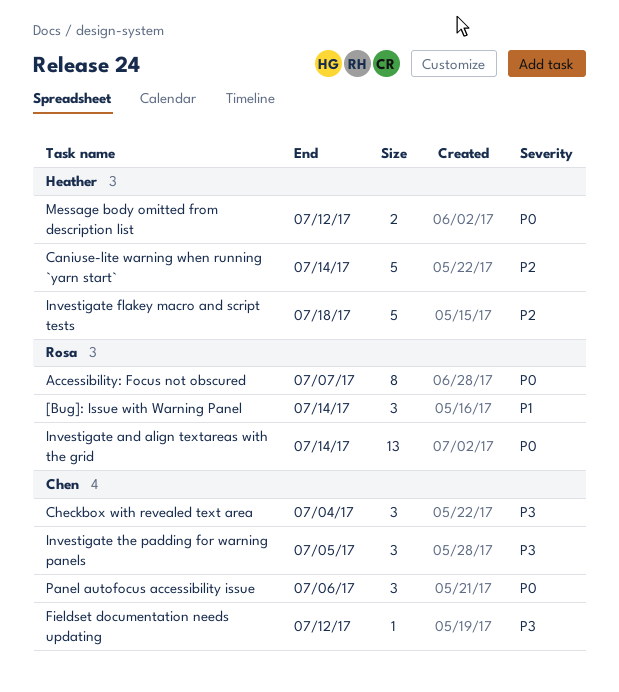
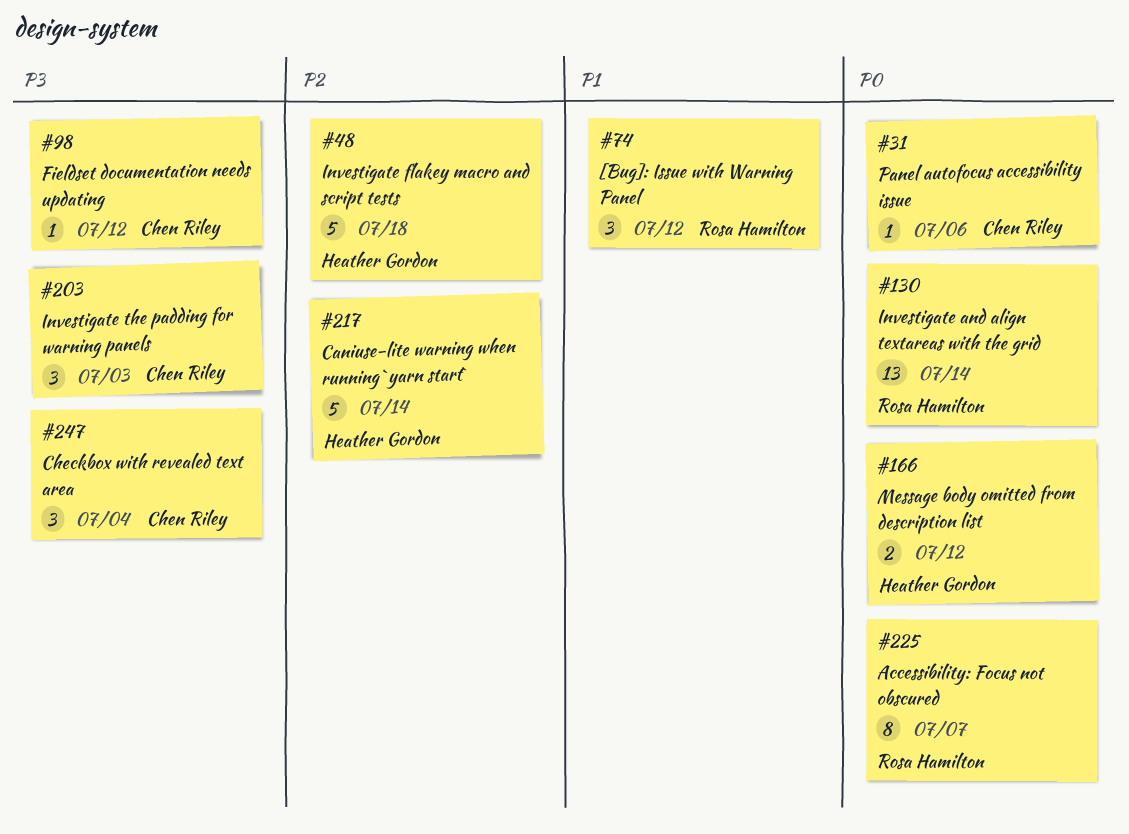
[Bug]: Issue with Warning Panel, due: Jul 14 -> Jul 12
Investigate the padding for warning panels, due: Jul 5 -> Jul 3
Panel autofocus accessibility issue, estimate: 3 -> 1

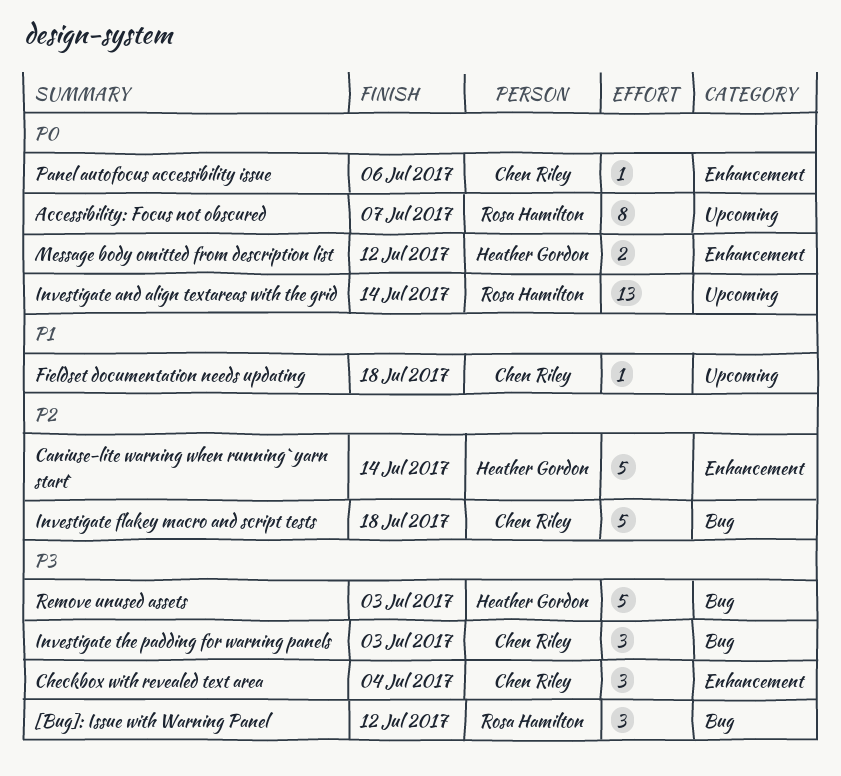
[Bug]: Issue with Warning Panel, priority: P1 -> P3
Fieldset documentation needs updating, priority: P3 -> P1
Fieldset documentation needs updating, due: Jul 12 -> Jul 18
Investigate flakey macro and script tests, owner: Heather Gordon -> Chen Riley
Remove unused assets: none -> present

